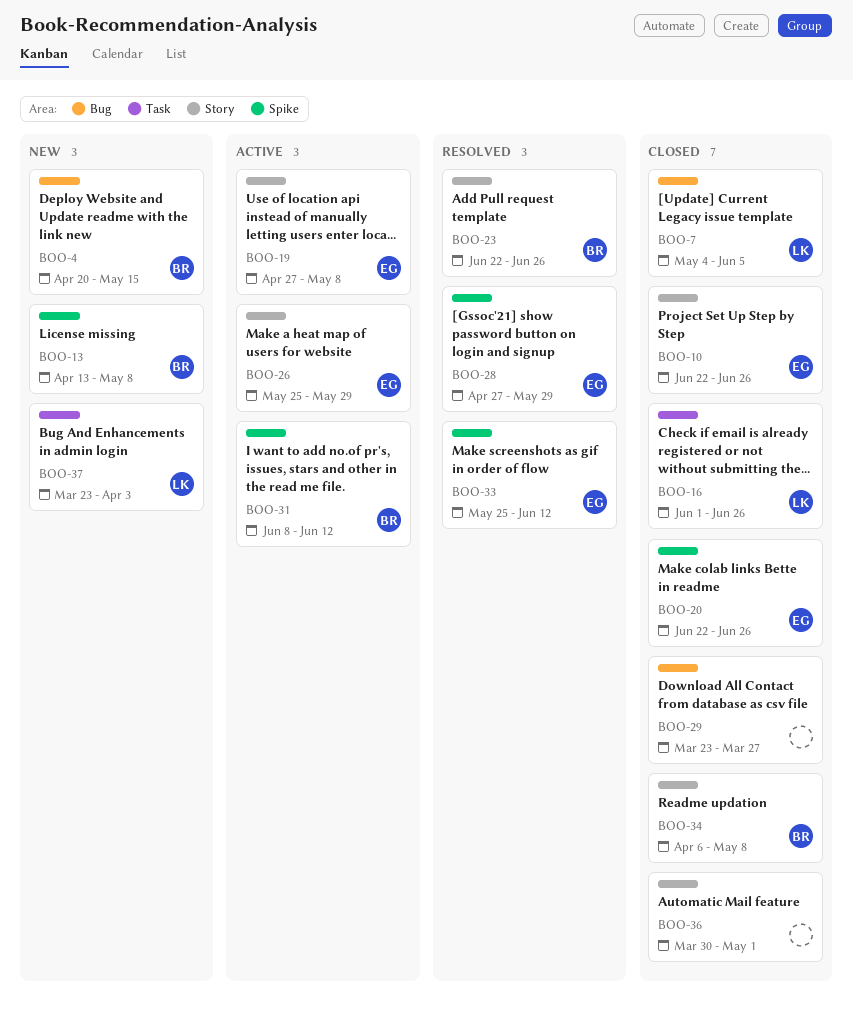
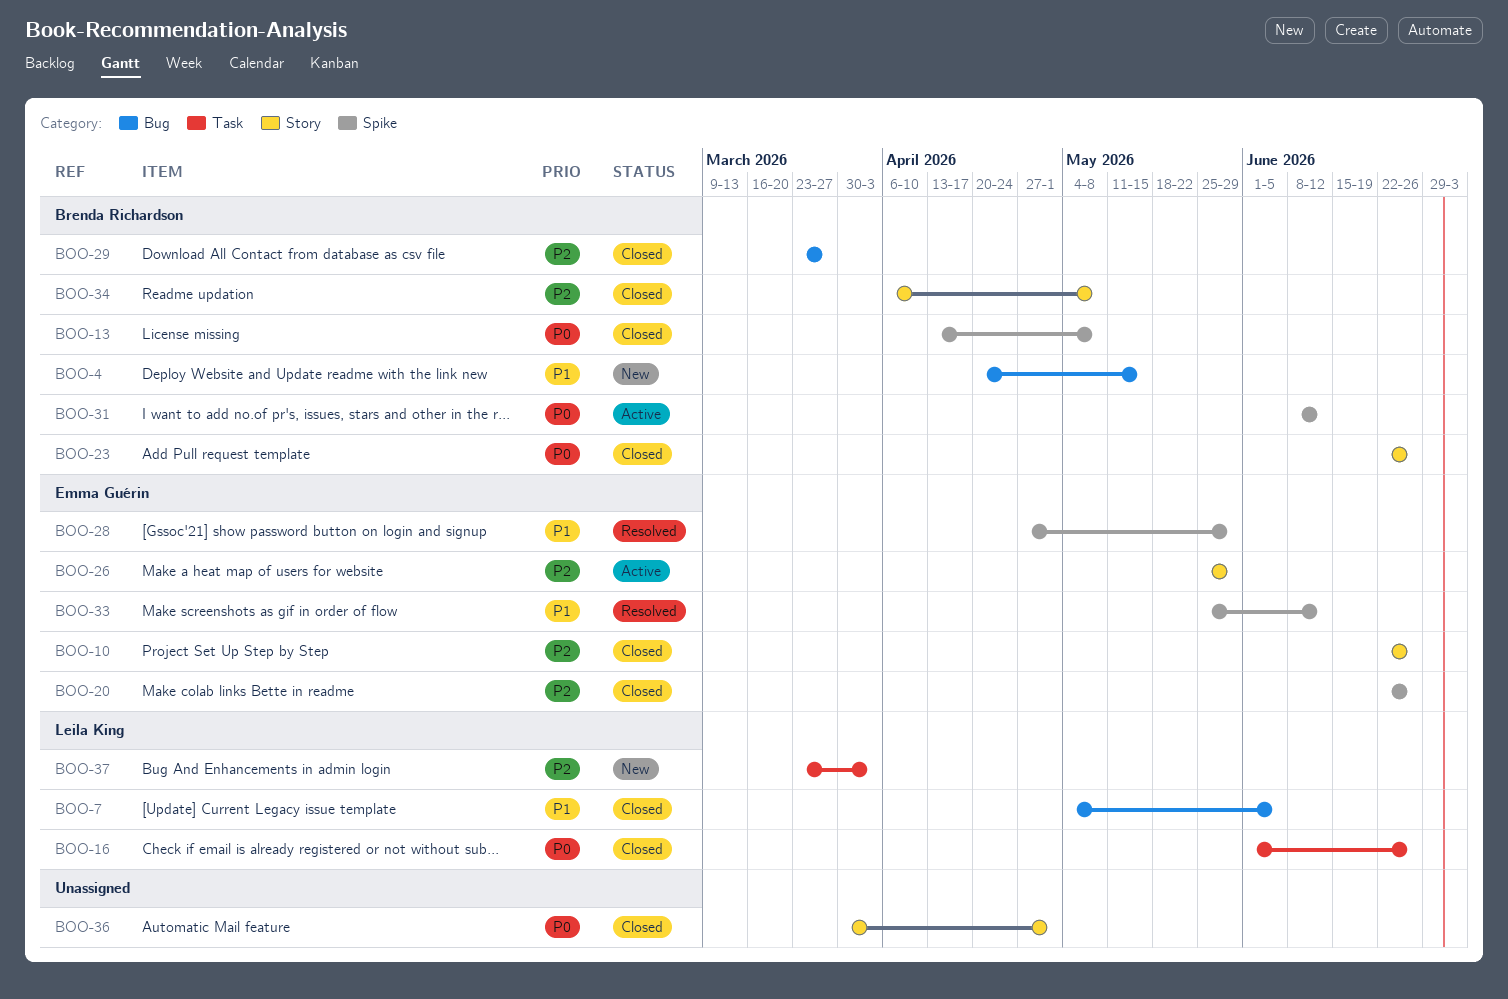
BOO-13, status: New -> Closed
BOO-19: present -> none
BOO-23, status: Resolved -> Closed
BOO-29, owner: none -> Brenda Richardson

